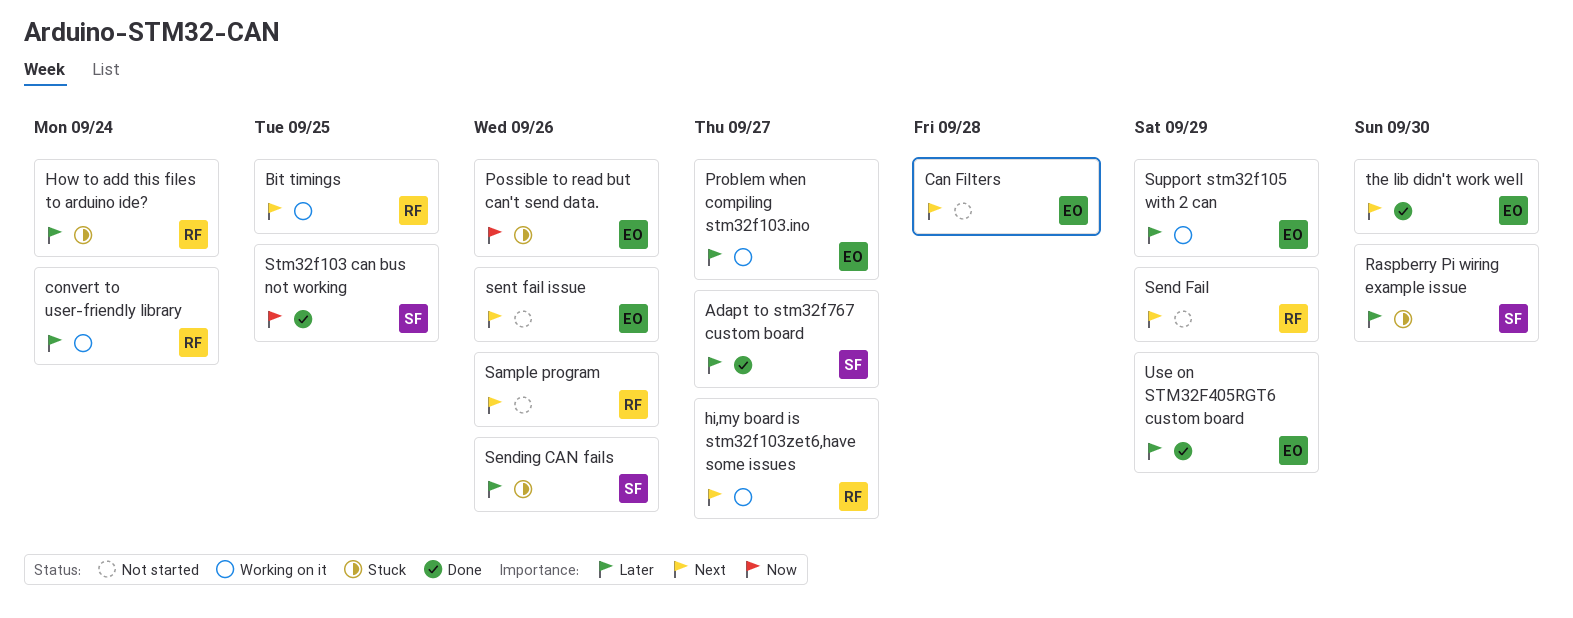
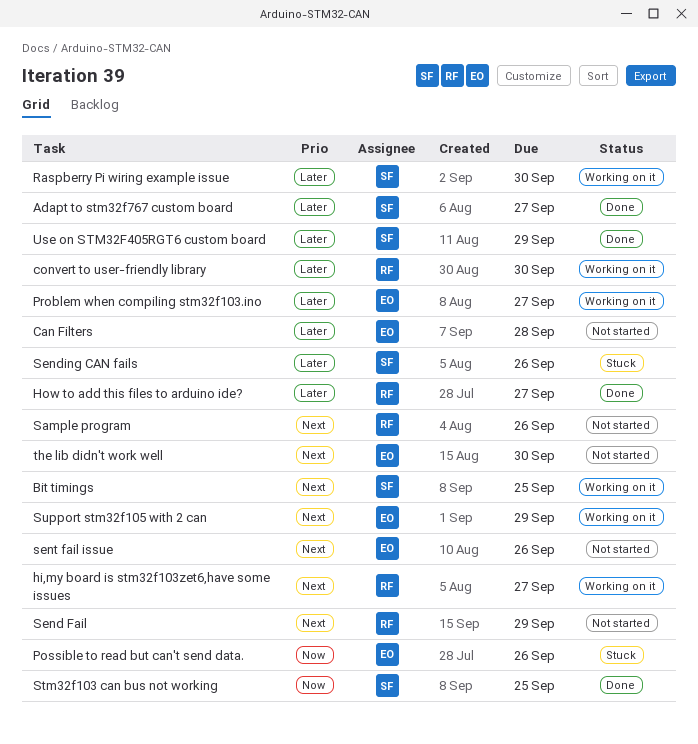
Bit timings, owner: RF -> SF
Can Filters, priority: Next -> Later
convert to user-friendly library, due: Sep 24 -> Sep 30
How to add this files to arduino ide?, status: Stuck -> Done
How to add this files to arduino ide?, due: Sep 24 -> Sep 27
Raspberry Pi wiring example issue, status: Stuck -> Working on it
Support stm32f105 with 2 can, priority: Later -> Next
the lib didn't work well, status: Done -> Not started
Use on STM32F405RGT6 custom board, owner: EO -> SF

